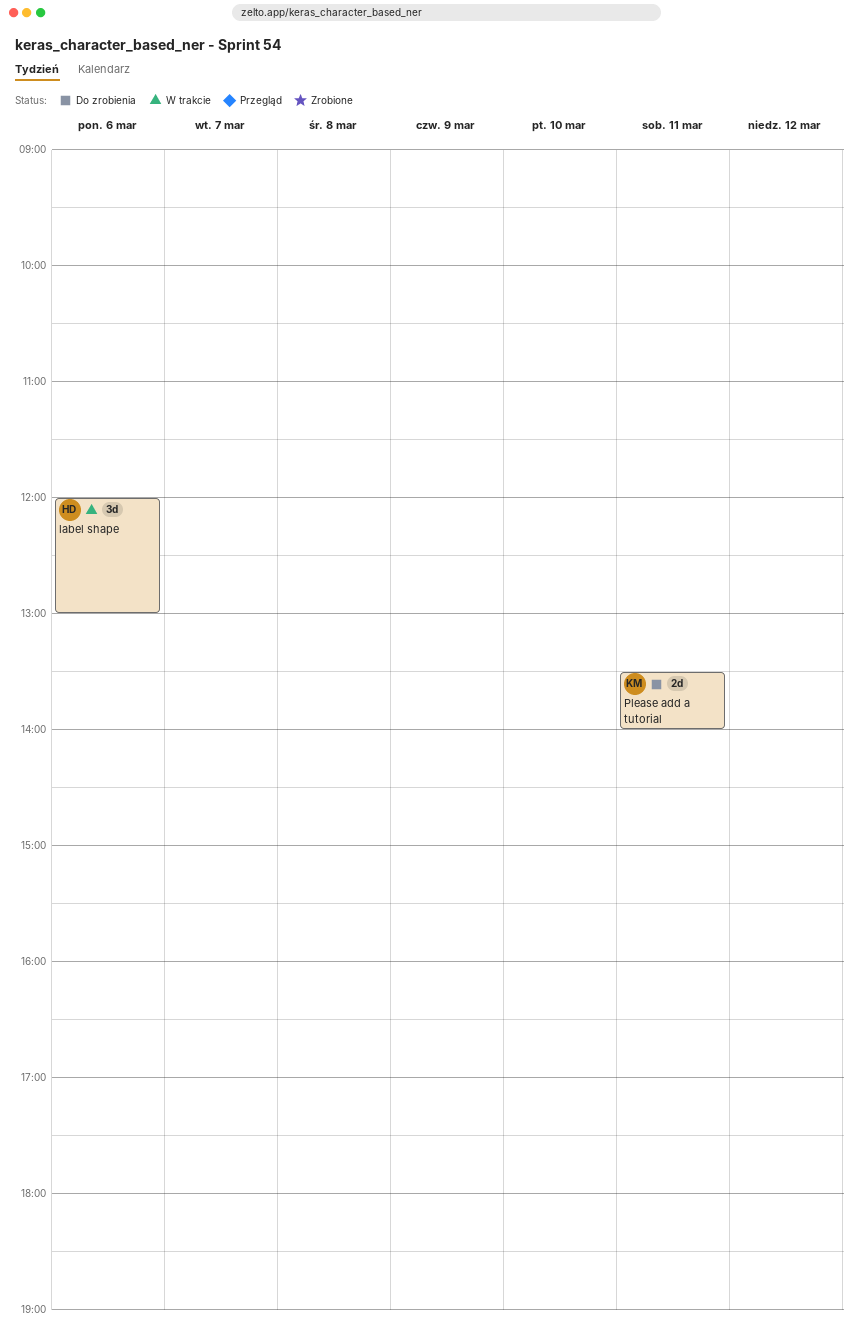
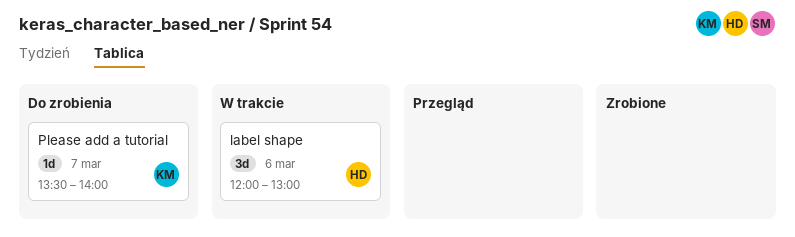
Please add a tutorial, estimate: 2d -> 1d
Please add a tutorial, day: Mar 11 -> Mar 7

